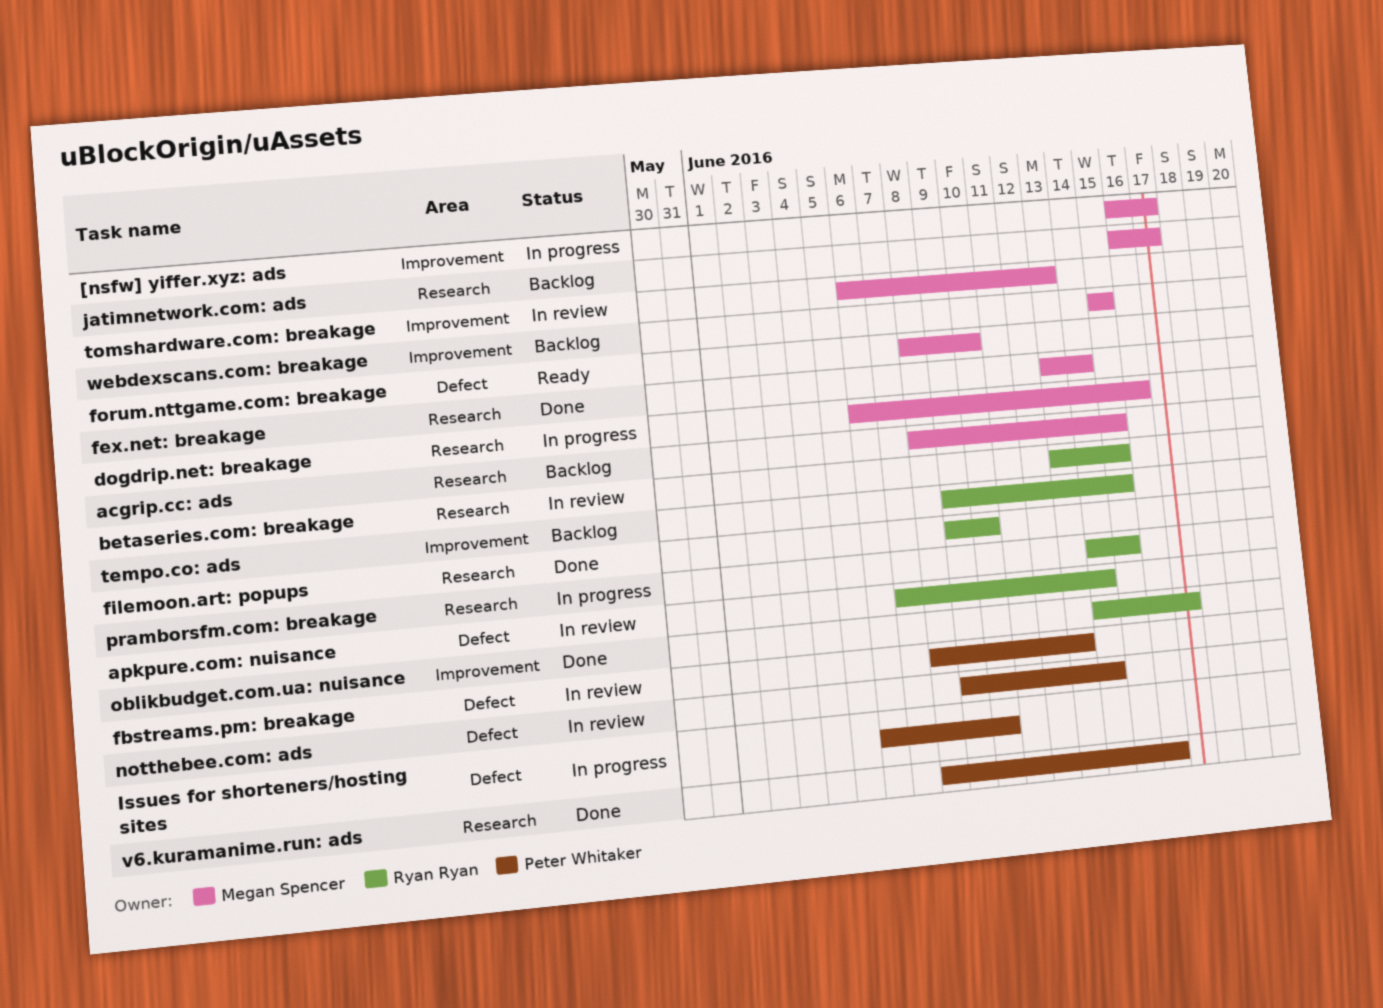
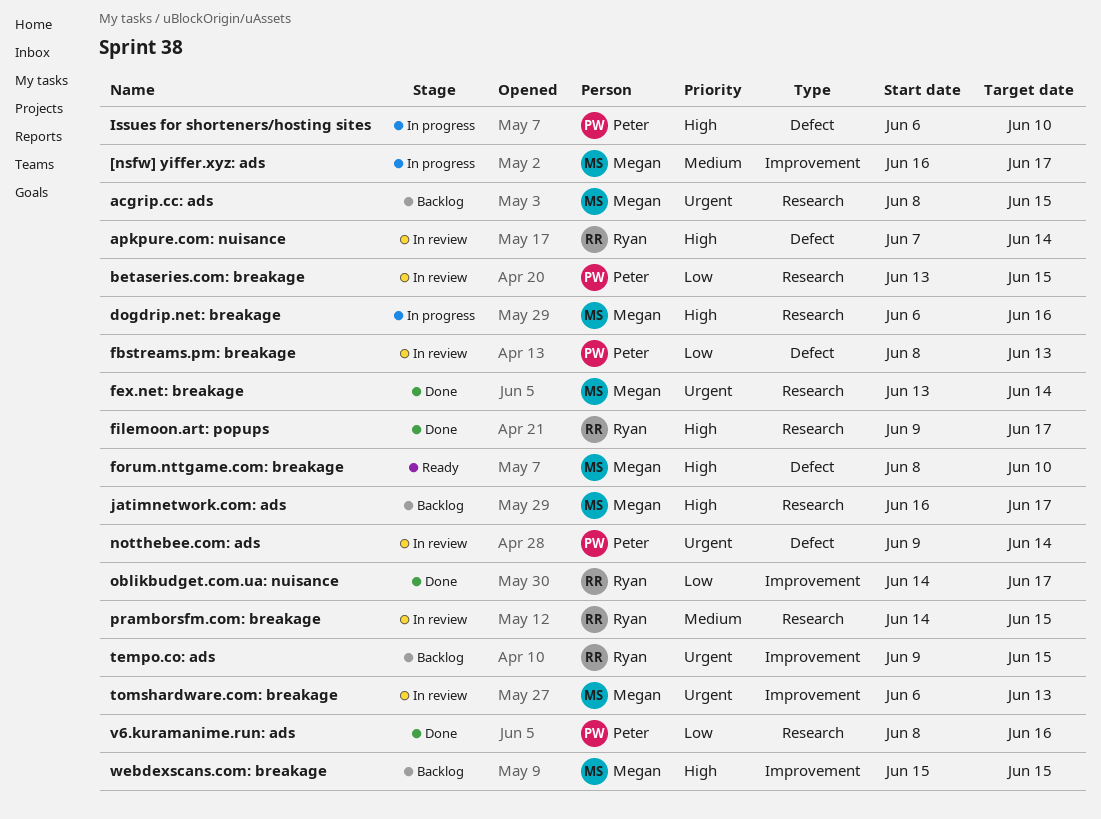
betaseries.com: breakage, owner: Ryan Ryan -> Peter Whitaker
filemoon.art: popups, due: Jun 10 -> Jun 17
pramborsfm.com: breakage, status: In progress -> In review

